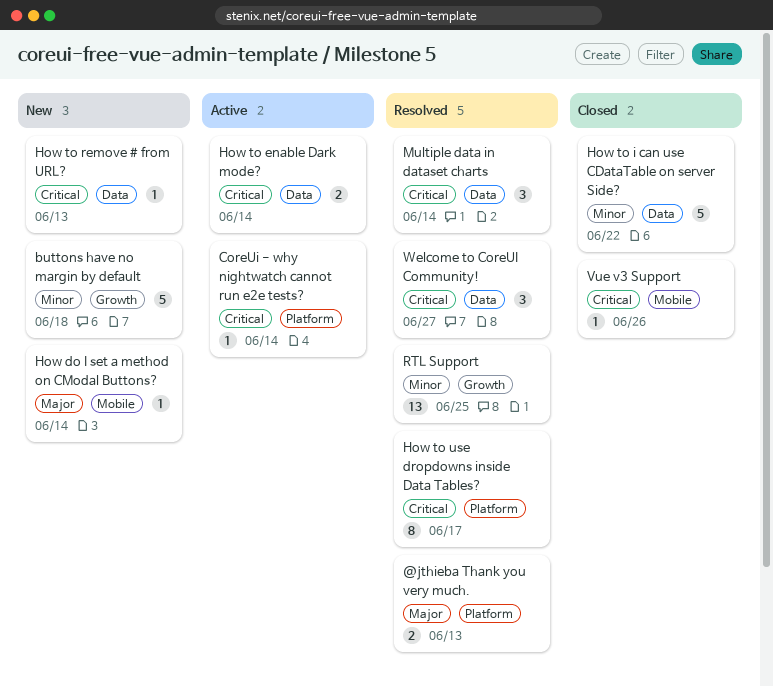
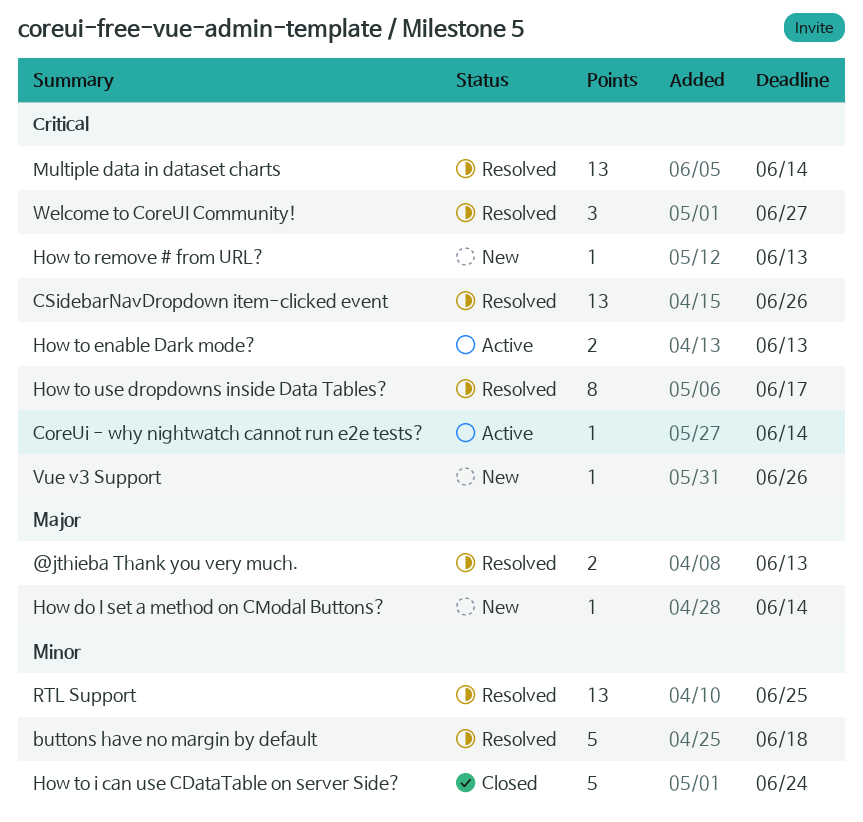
buttons have no margin by default, status: New -> Resolved
CSidebarNavDropdown item-clicked event: none -> present
How to enable Dark mode?, due: Jun 14 -> Jun 13
How to i can use CDataTable on server Side?, due: Jun 22 -> Jun 24
Multiple data in dataset charts, estimate: 3 -> 13
Vue v3 Support, status: Closed -> New

